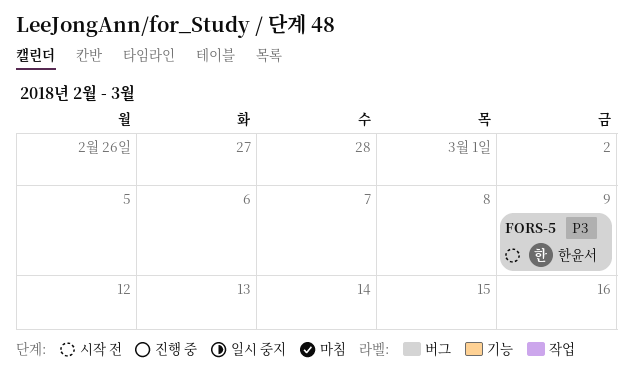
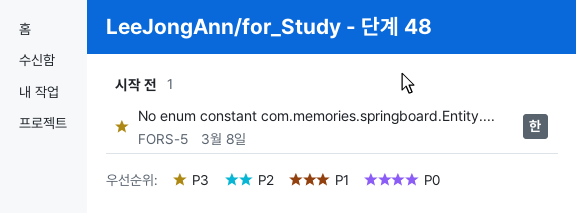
FORS-5, due: Mar 9 -> Mar 8

